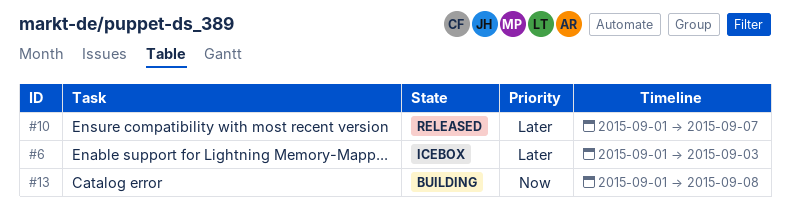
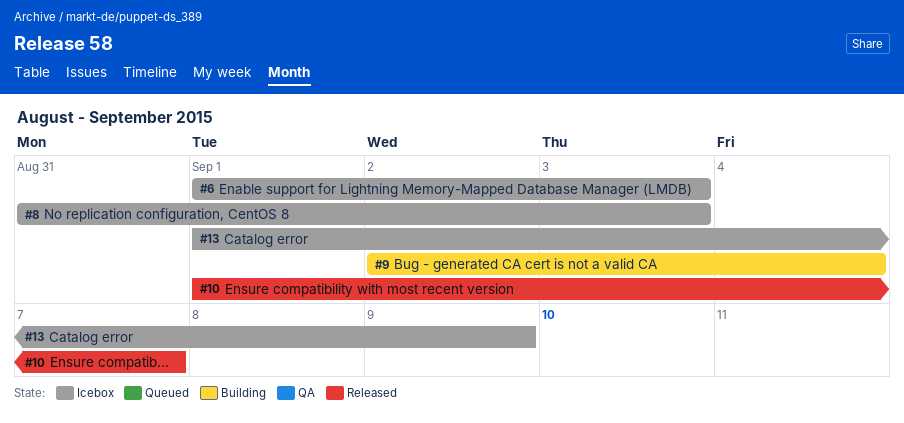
#8: none -> present
#9: none -> present
#13, status: Building -> Icebox
#13, due: Sep 8 -> Sep 9

